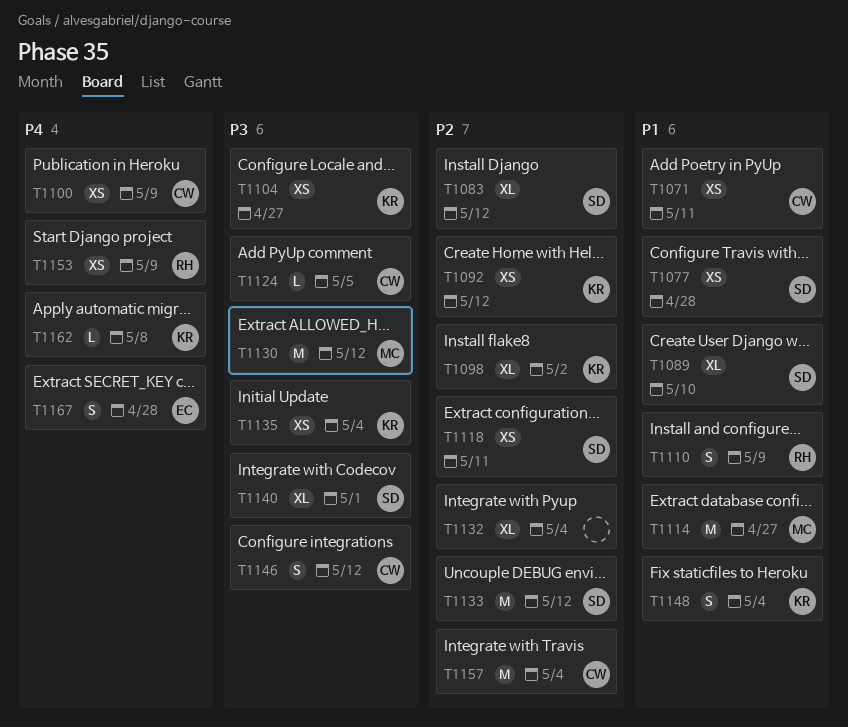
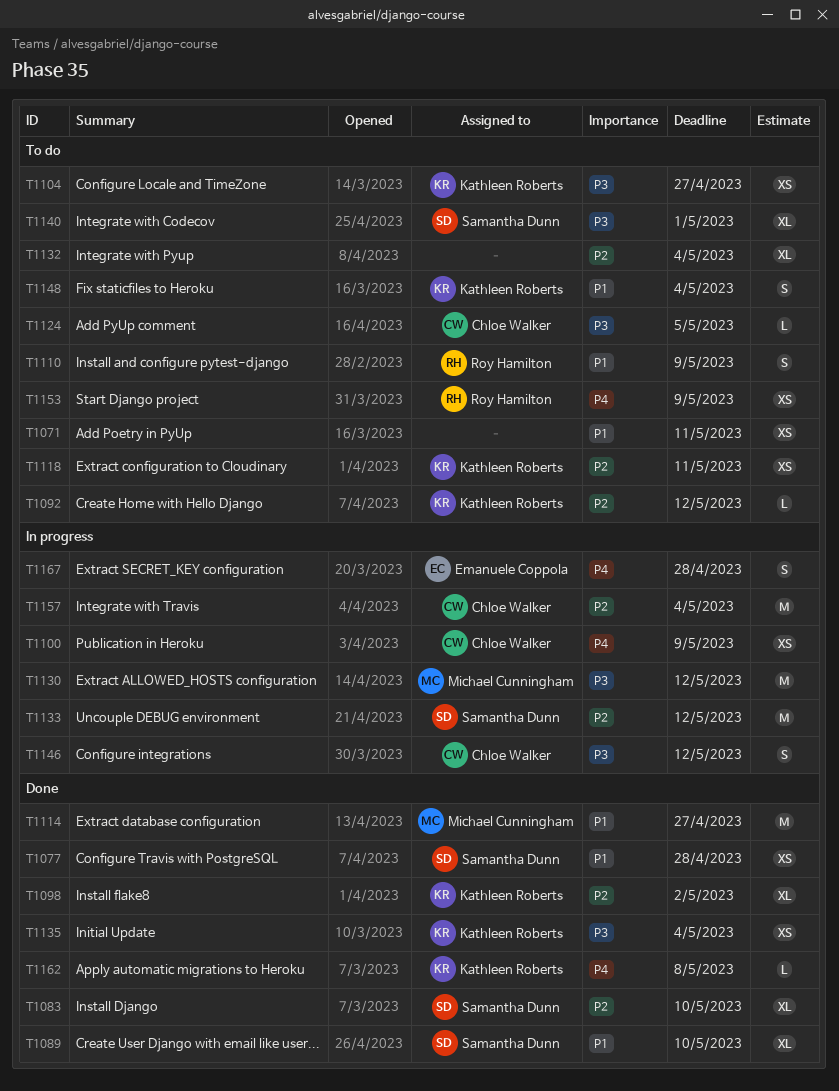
T1071, owner: Chloe Walker -> none
T1083, due: May 12 -> May 10
T1092, estimate: XS -> L
T1118, owner: Samantha Dunn -> Kathleen Roberts

